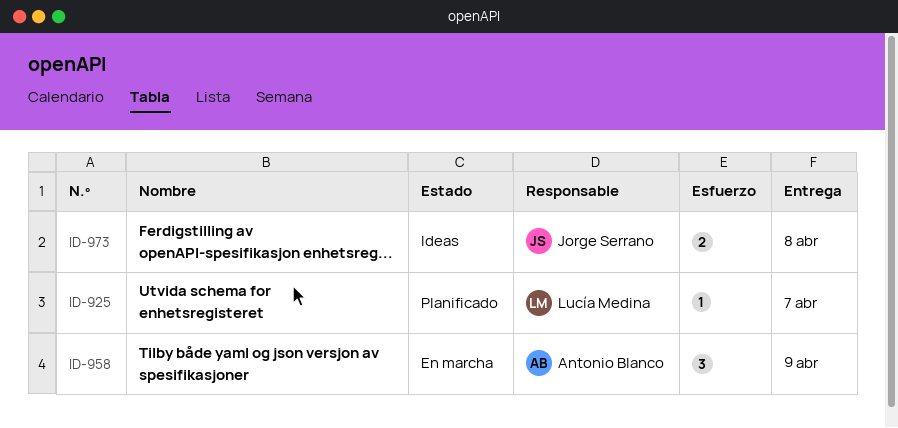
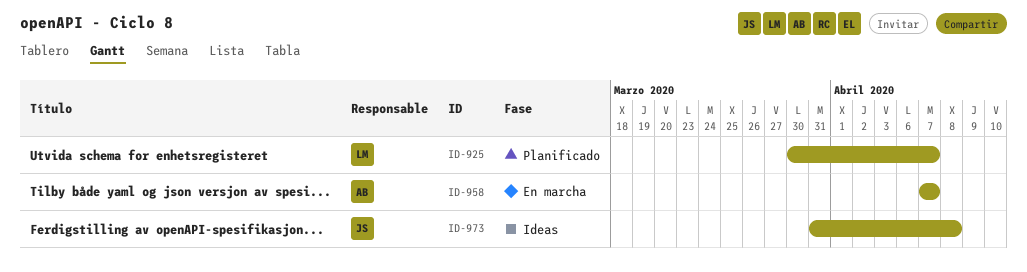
ID-958, due: Apr 9 -> Apr 7

